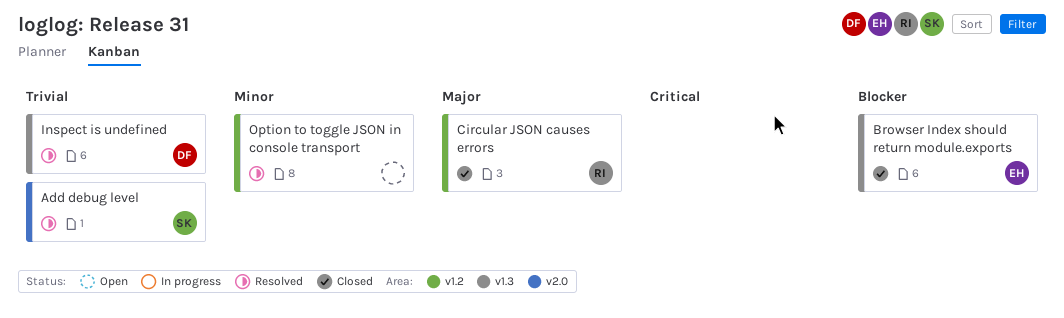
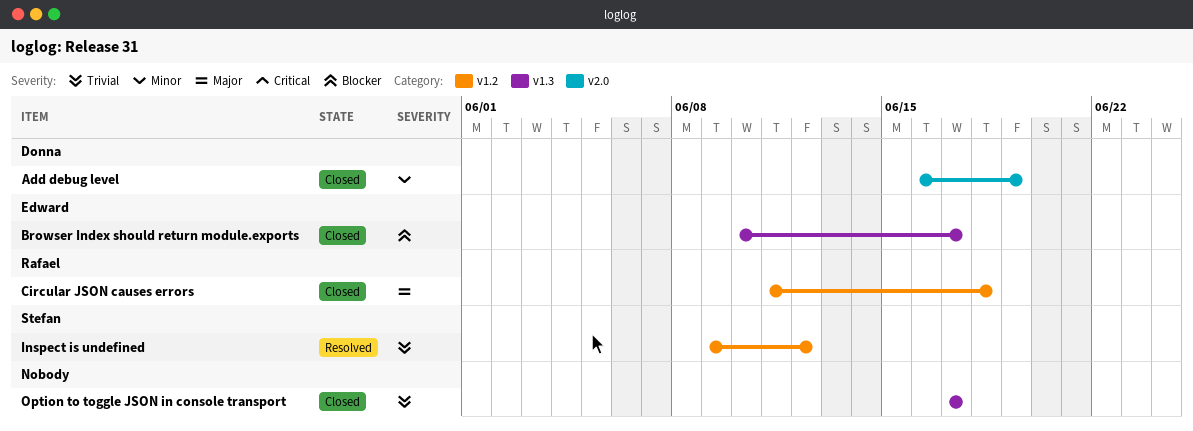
Add debug level, status: Resolved -> Closed
Add debug level, owner: Stefan -> Donna
Add debug level, priority: Trivial -> Minor
Inspect is undefined, owner: Donna -> Stefan
Inspect is undefined, label: v1.3 -> v1.2
Option to toggle JSON in console transport, status: Resolved -> Closed
Option to toggle JSON in console transport, priority: Minor -> Trivial
Option to toggle JSON in console transport, label: v1.2 -> v1.3

